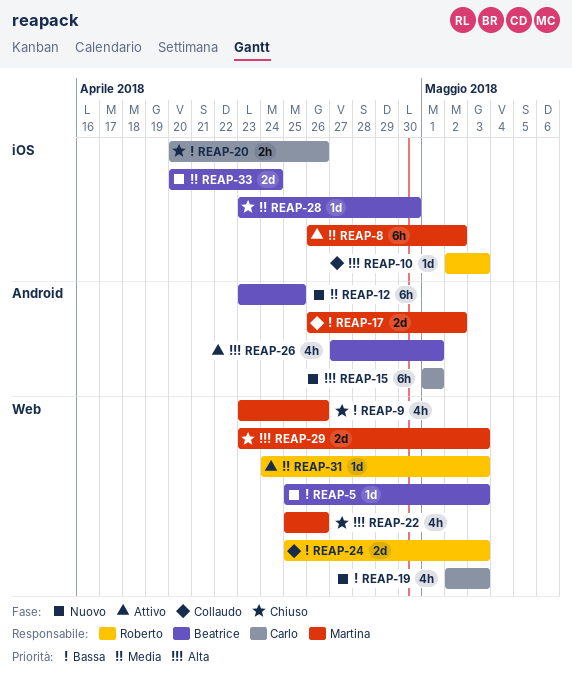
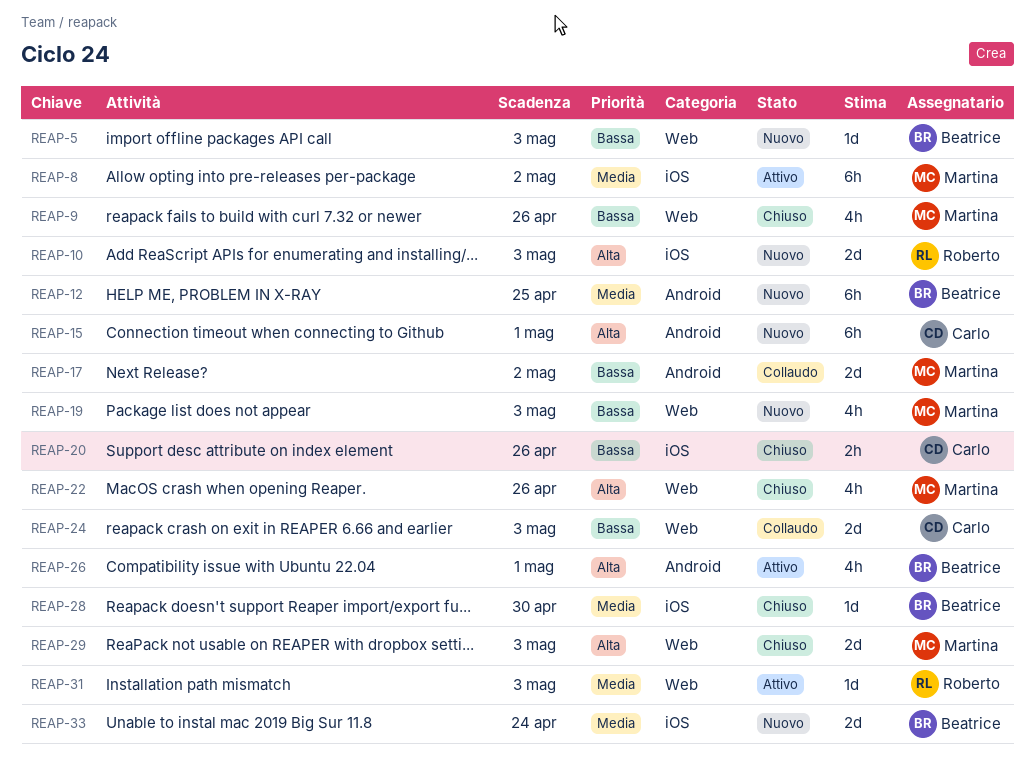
REAP-10, status: Collaudo -> Nuovo
REAP-10, estimate: 1d -> 2d
REAP-19, owner: Carlo -> Martina
REAP-24, owner: Roberto -> Carlo

